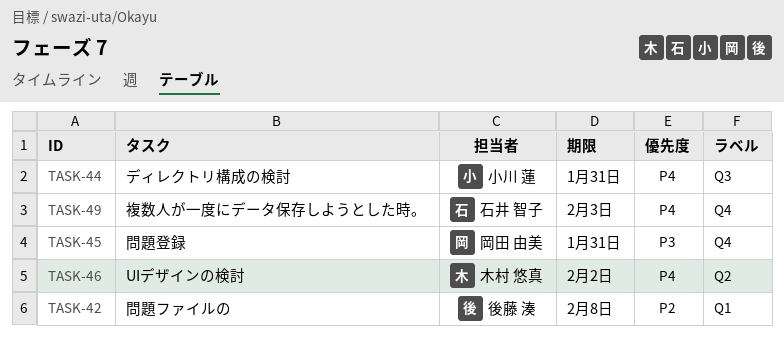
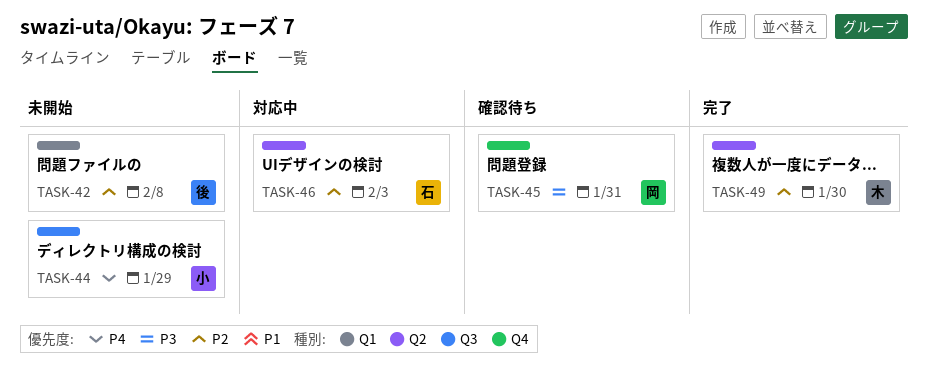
TASK-44, due: Jan 31 -> Jan 29
TASK-46, owner: 木村 悠真 -> 石井 智子
TASK-46, priority: P4 -> P2
TASK-46, due: Feb 2 -> Feb 3
TASK-49, owner: 石井 智子 -> 木村 悠真
TASK-49, priority: P4 -> P2
TASK-49, label: Q4 -> Q2
TASK-49, due: Feb 3 -> Jan 30

